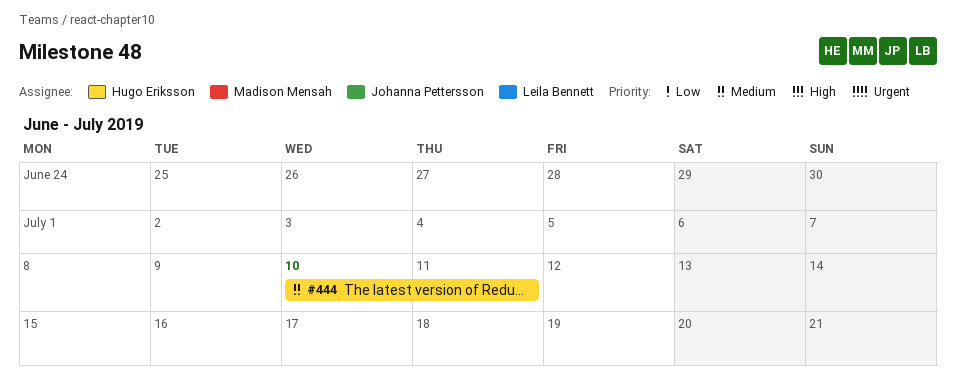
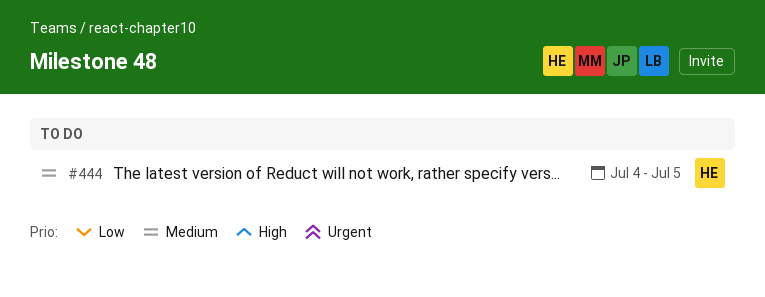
#444, start: Jul 10 -> Jul 4
#444, due: Jul 11 -> Jul 5

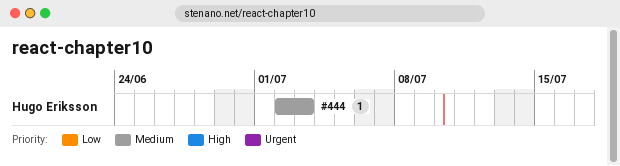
#444, start: Jul 4 -> Jul 2
#444, due: Jul 5 -> Jul 3

